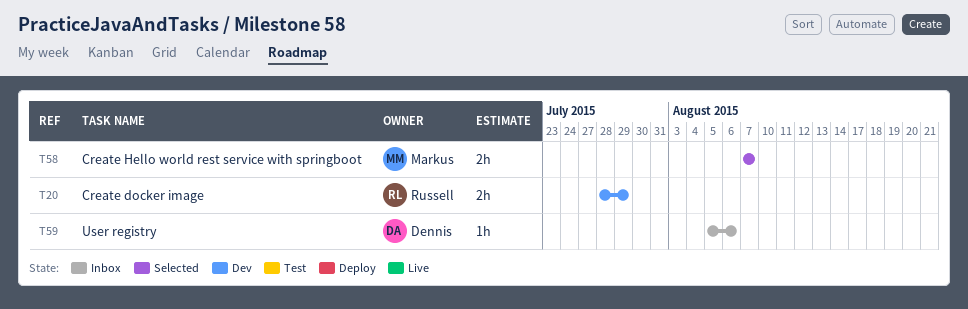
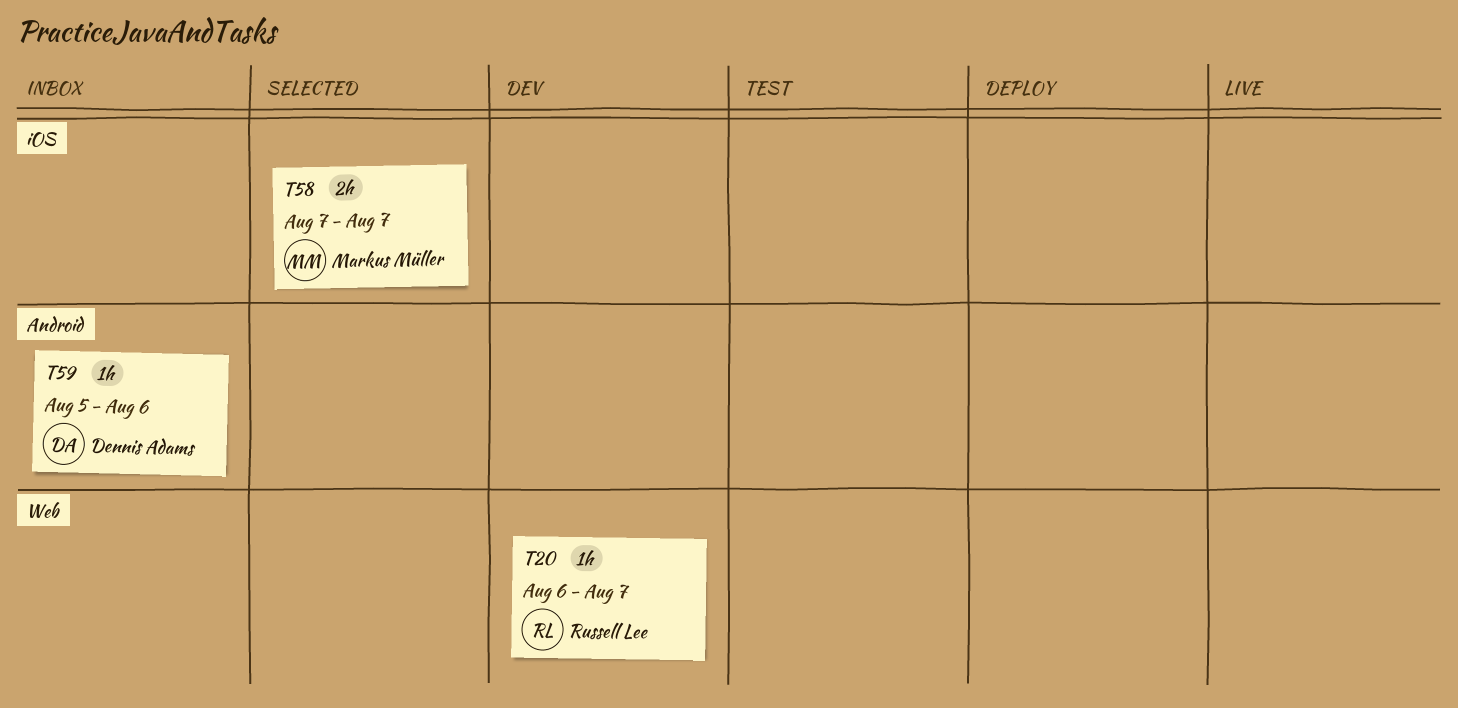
T20, estimate: 2h -> 1h
T20, start: Jul 28 -> Aug 6
T20, due: Jul 29 -> Aug 7

